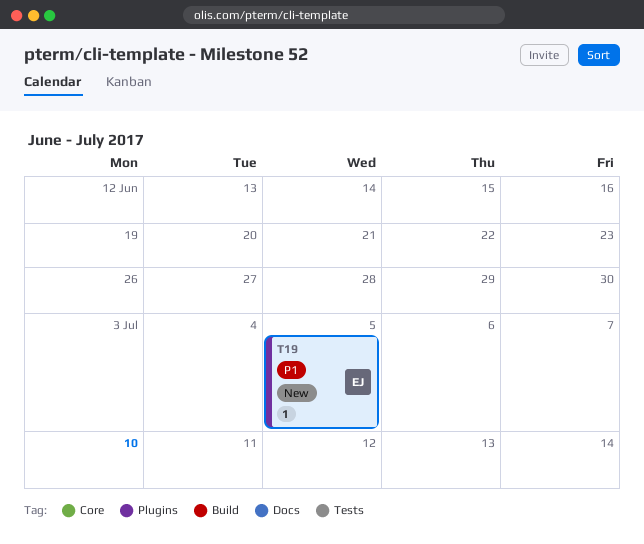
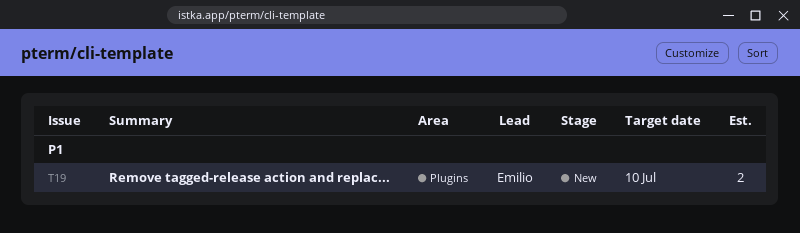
T19, estimate: 1 -> 2
T19, due: Jul 5 -> Jul 10

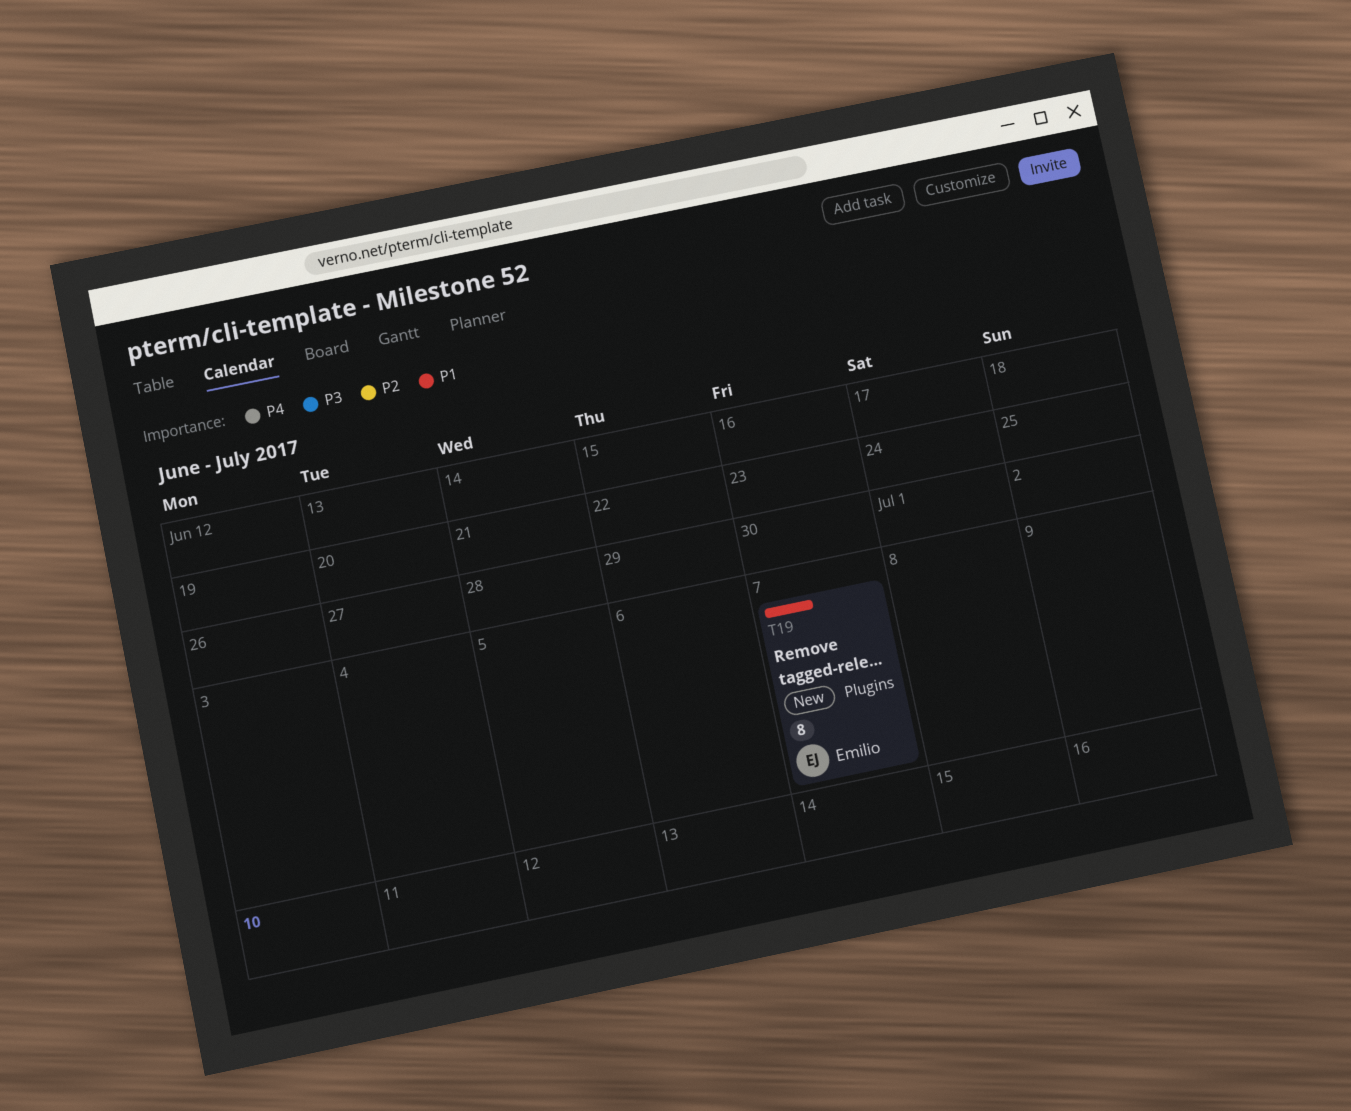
T19, estimate: 2 -> 8
T19, due: Jul 10 -> Jul 7

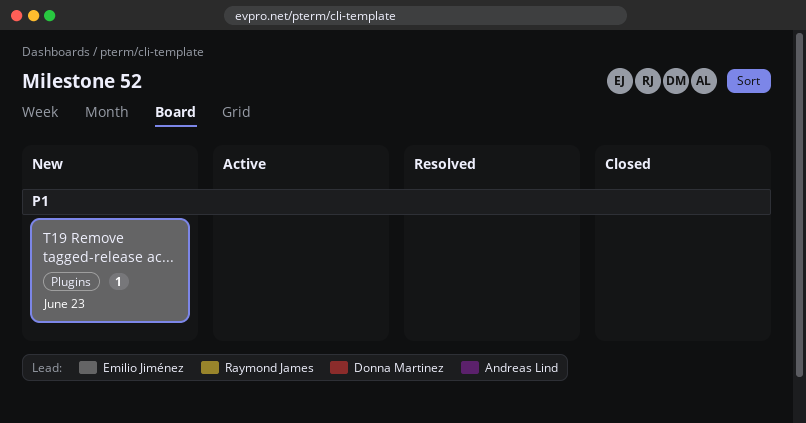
T19, estimate: 8 -> 1
T19, due: Jul 7 -> Jun 23

